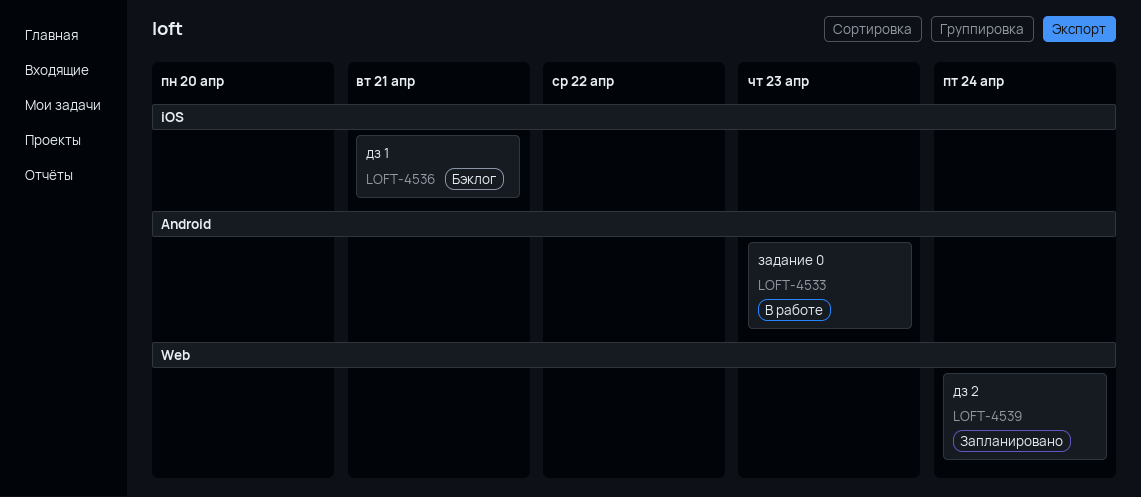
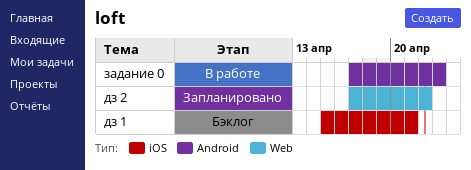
дз 2, due: Apr 24 -> Apr 22

